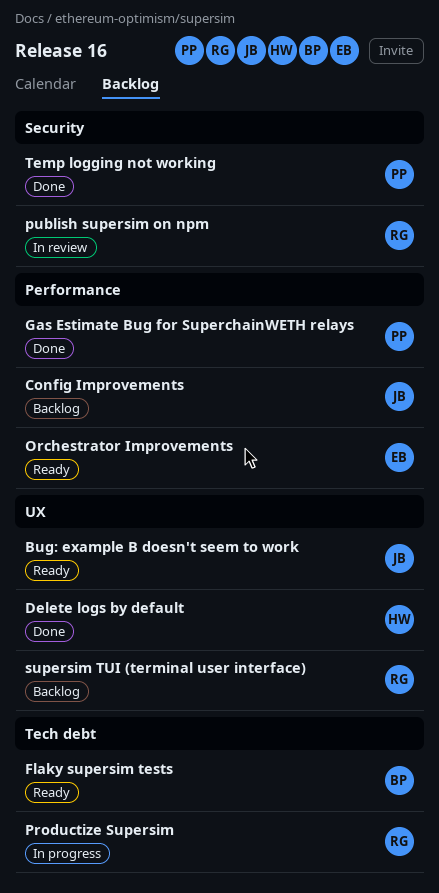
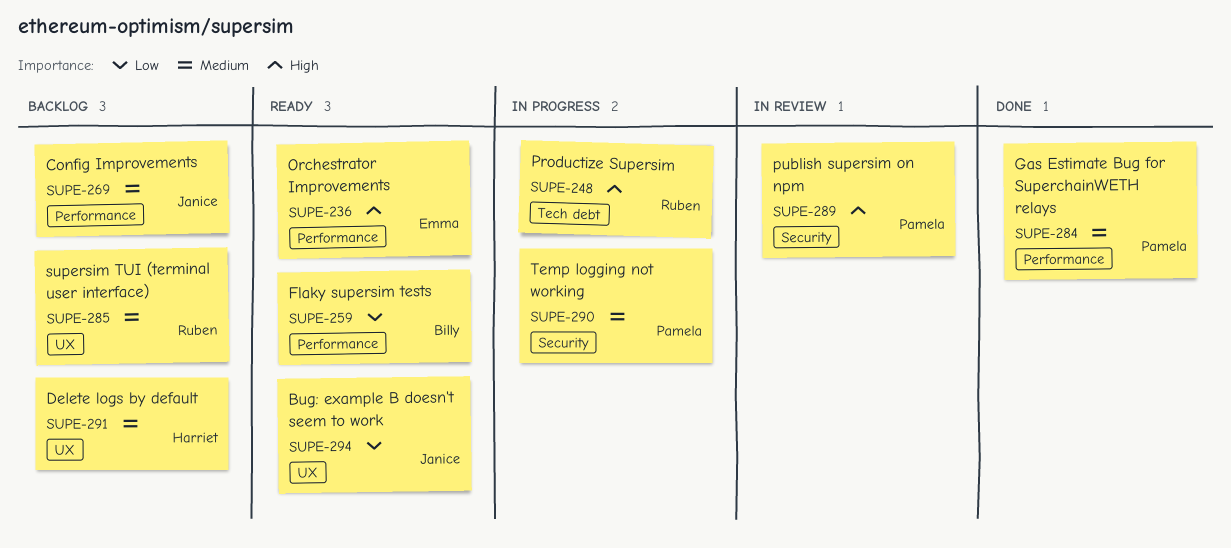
Delete logs by default, status: Done -> Backlog
Flaky supersim tests, label: Tech debt -> Performance
publish supersim on npm, owner: Ruben -> Pamela
Temp logging not working, status: Done -> In progress

